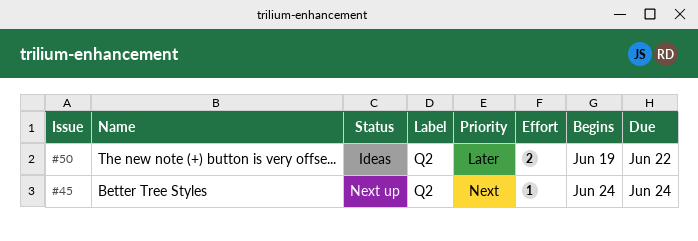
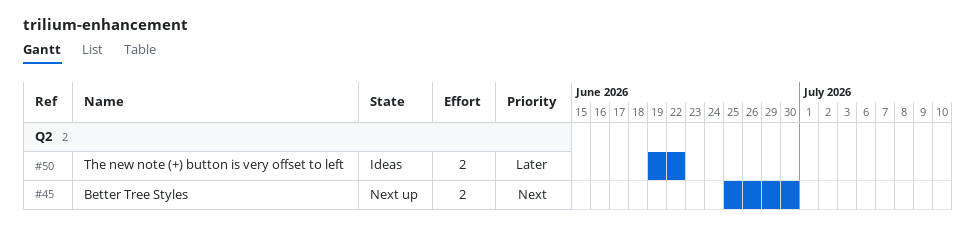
#45, estimate: 1 -> 2
#45, start: Jun 24 -> Jun 25
#45, due: Jun 24 -> Jun 30

